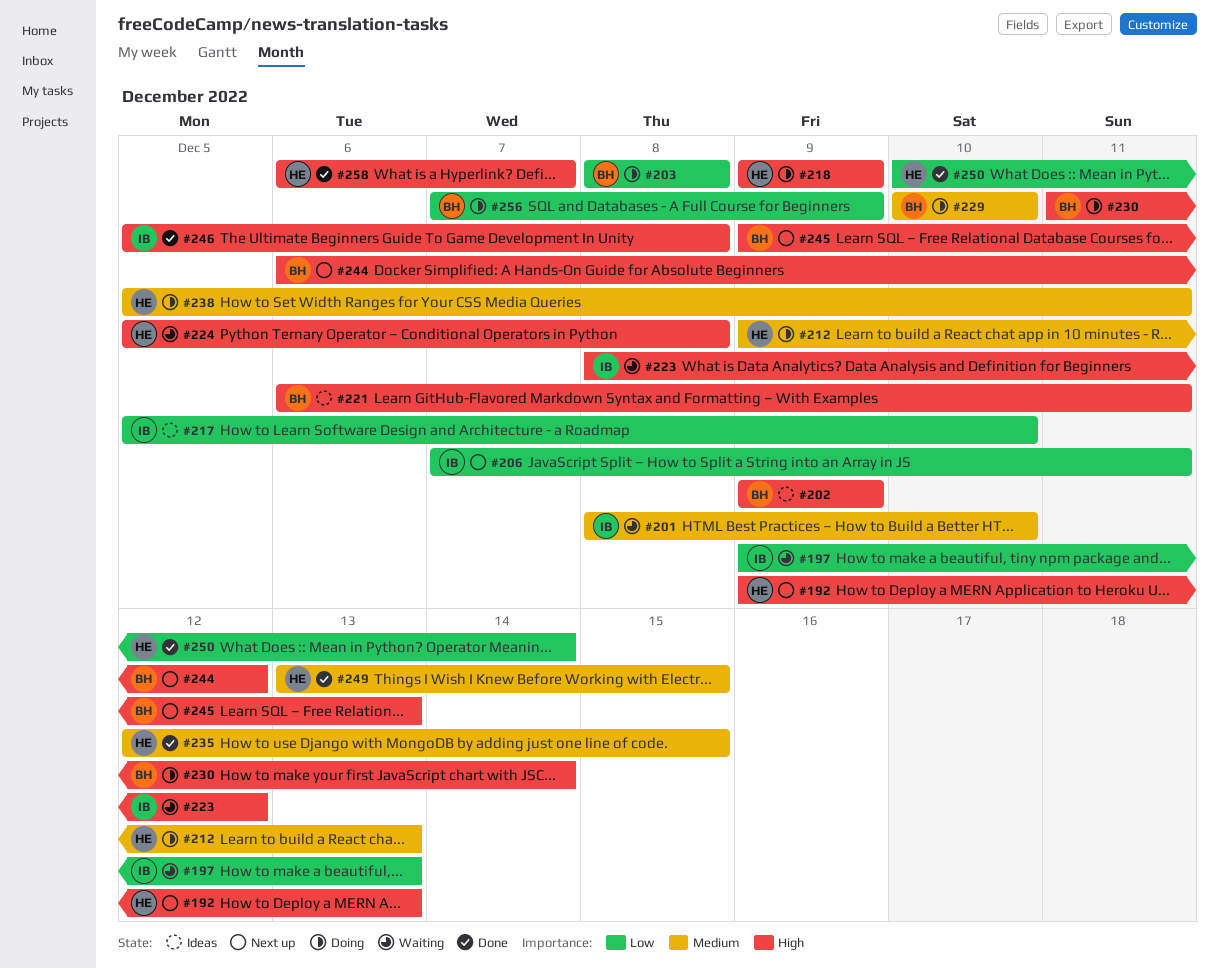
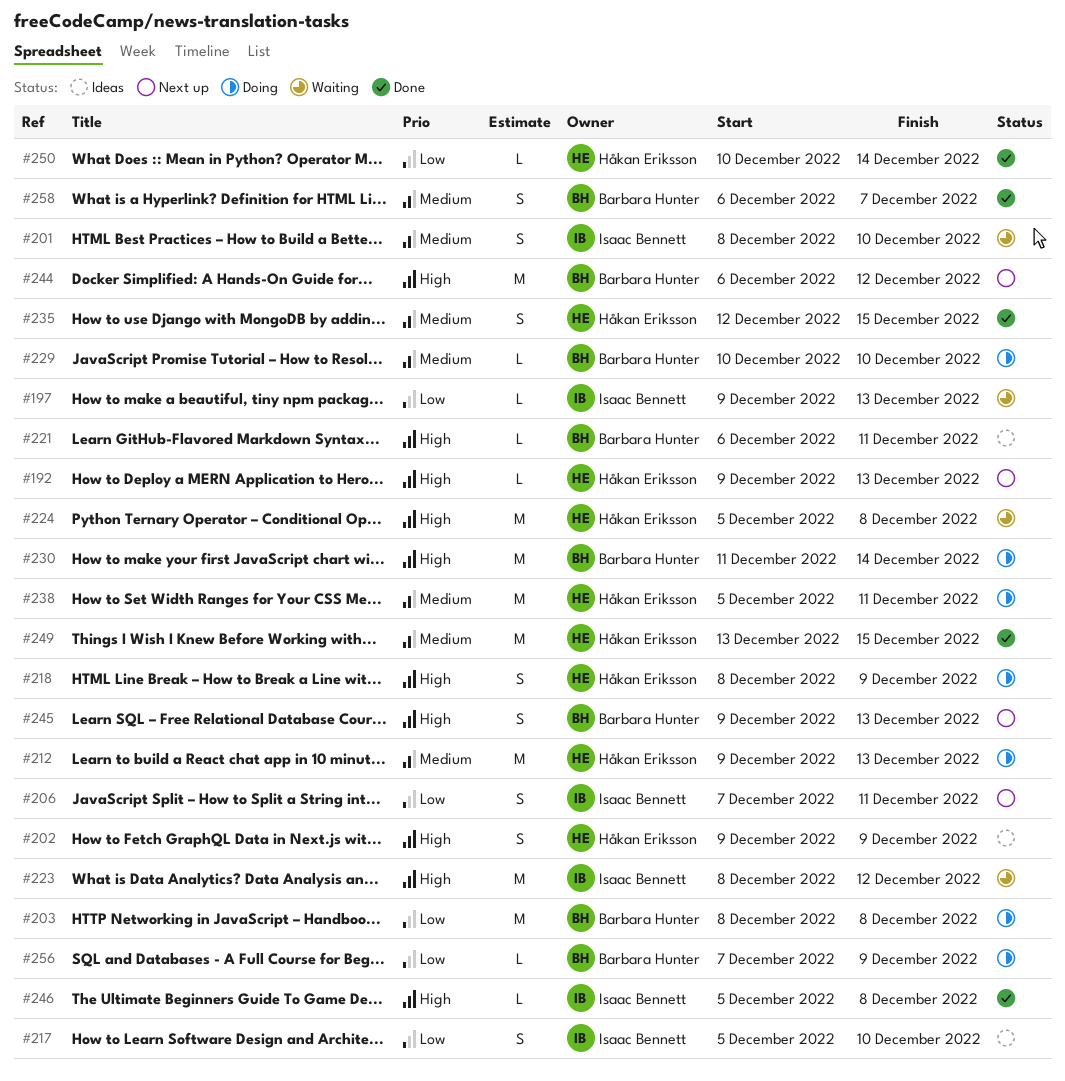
#202, owner: Barbara Hunter -> Håkan Eriksson
#218, start: Dec 9 -> Dec 8
#258, owner: Håkan Eriksson -> Barbara Hunter
#258, priority: High -> Medium

